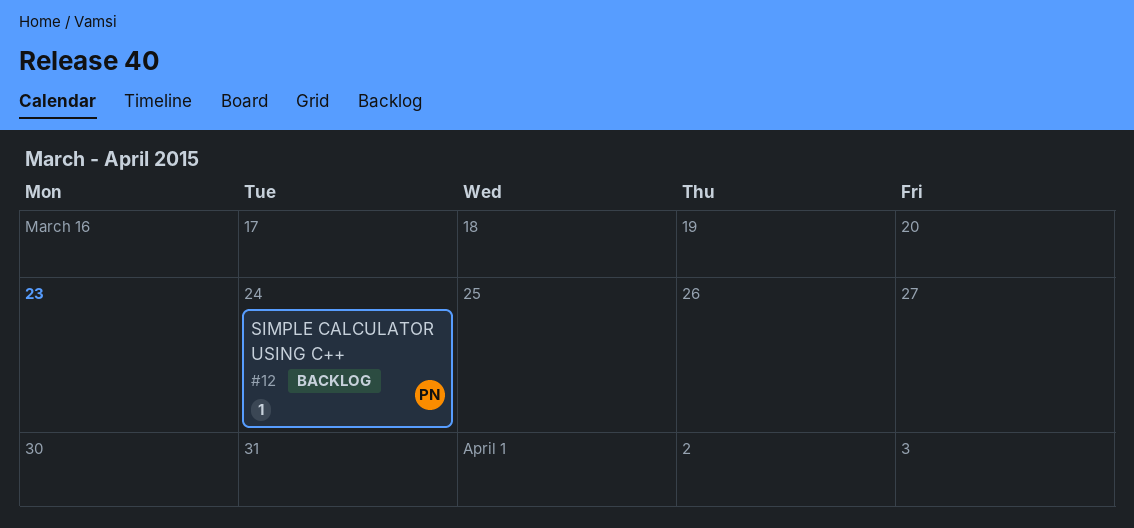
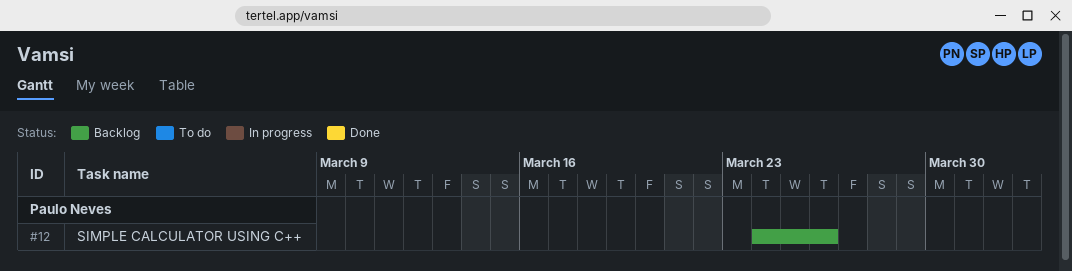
#12, due: Mar 24 -> Mar 26

